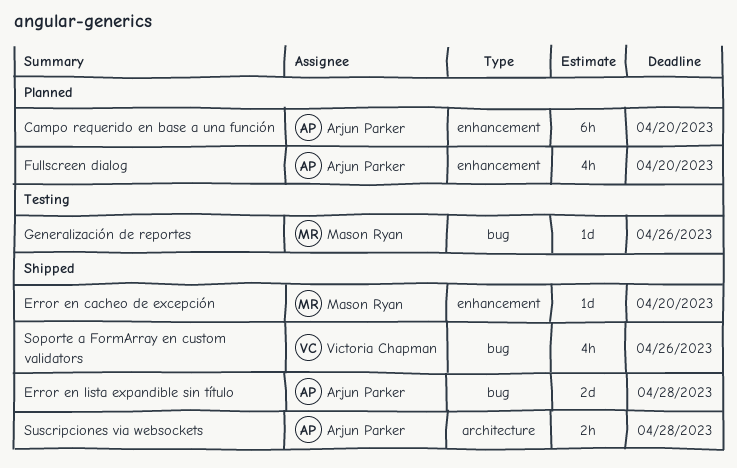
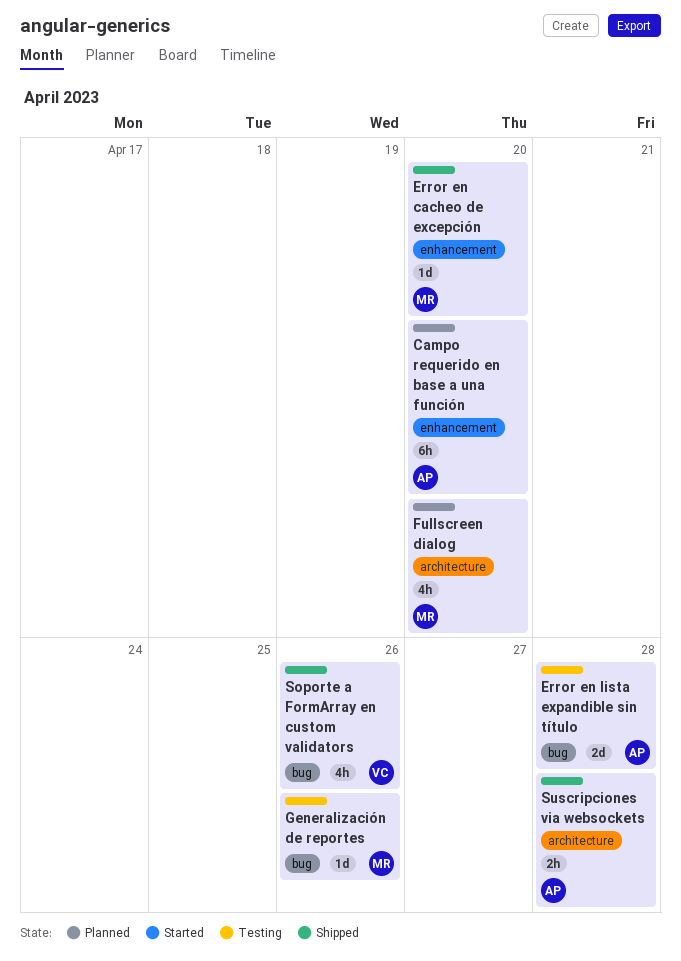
Error en lista expandible sin título, status: Shipped -> Testing
Fullscreen dialog, owner: Arjun Parker -> Mason Ryan
Fullscreen dialog, label: enhancement -> architecture

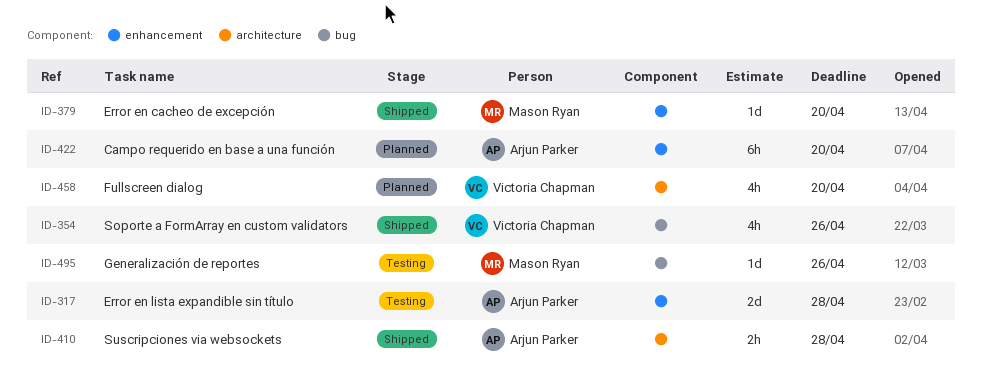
Error en lista expandible sin título, label: bug -> enhancement
Fullscreen dialog, owner: Mason Ryan -> Victoria Chapman

